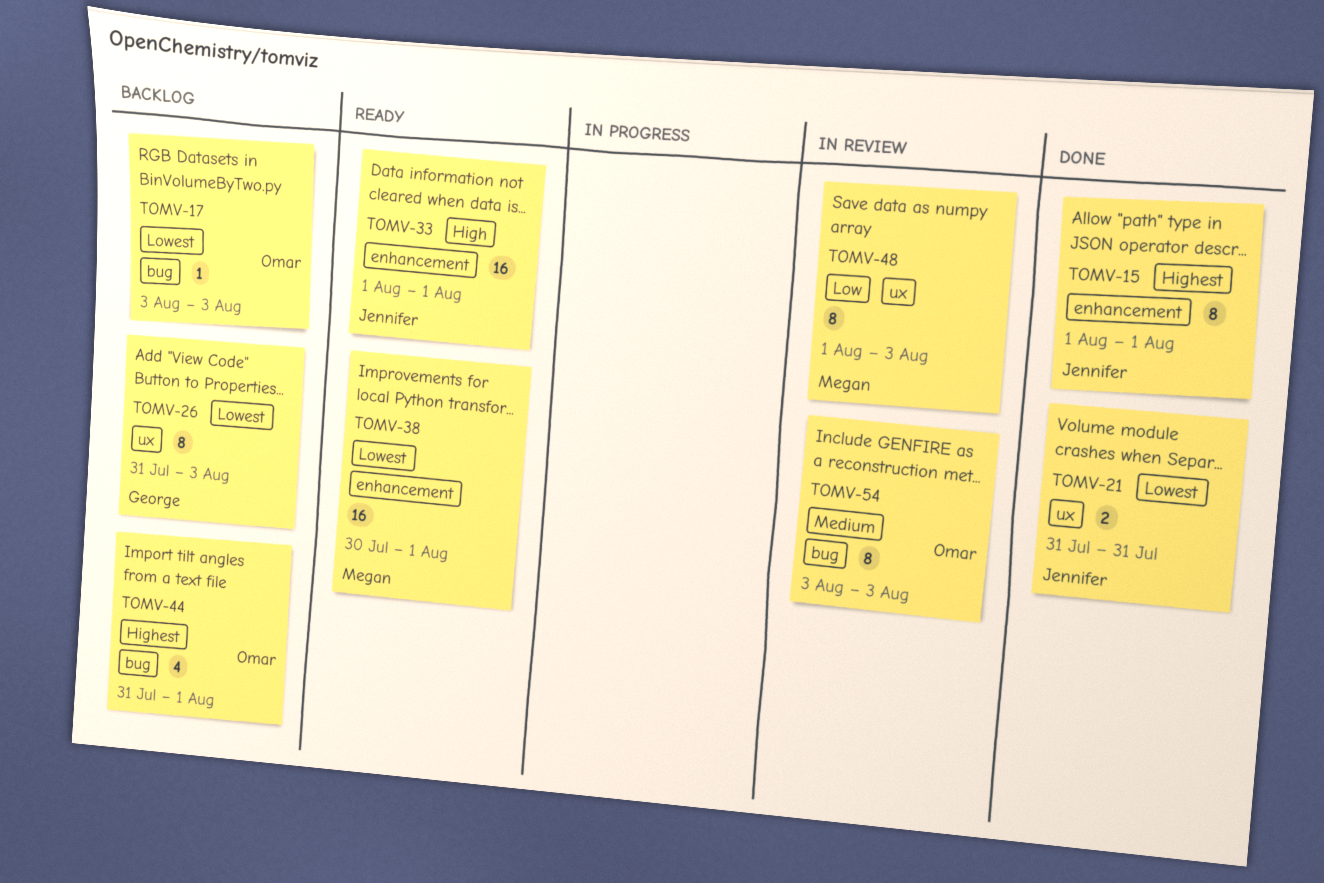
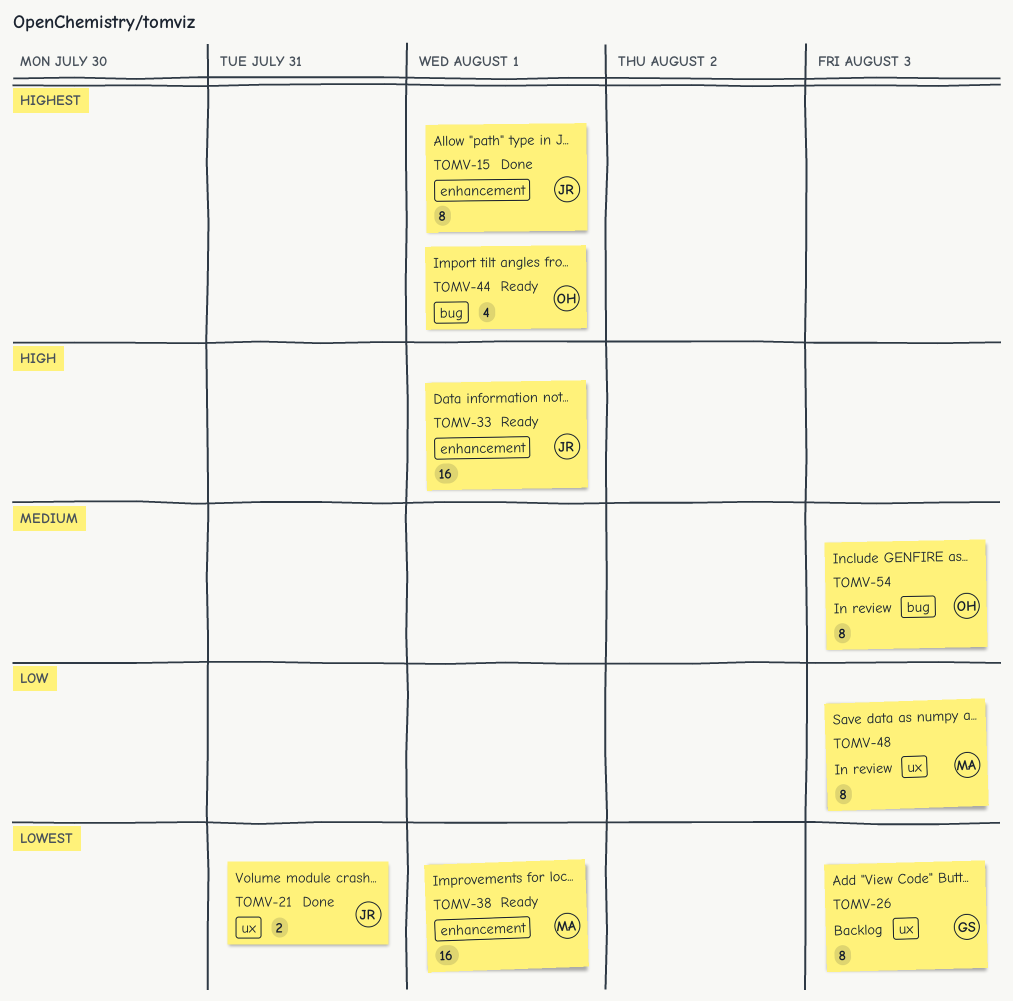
TOMV-17: present -> none
TOMV-44, status: Backlog -> Ready

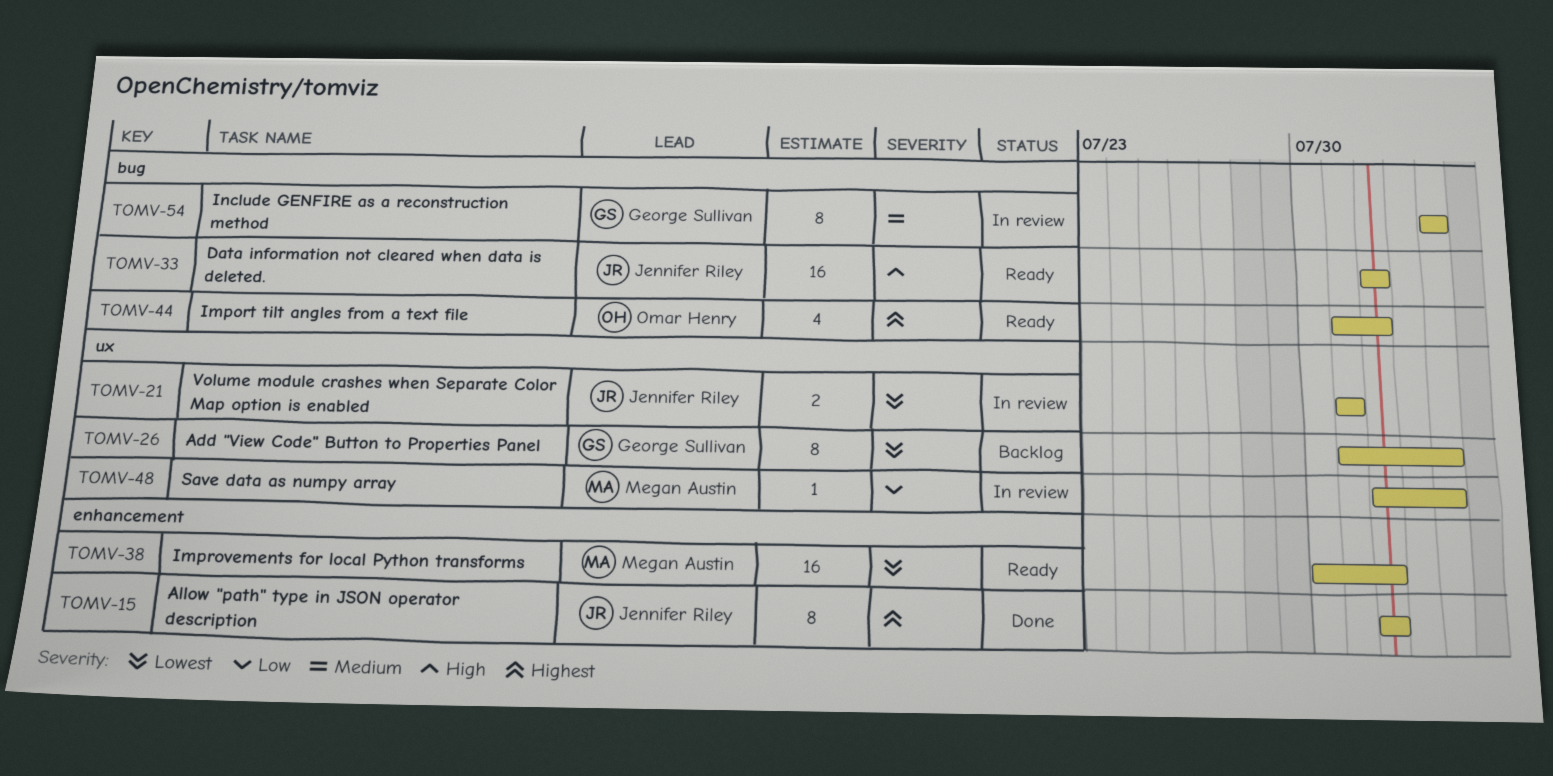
TOMV-21, status: Done -> In review
TOMV-33, label: enhancement -> bug
TOMV-48, estimate: 8 -> 1
TOMV-54, owner: Omar Henry -> George Sullivan

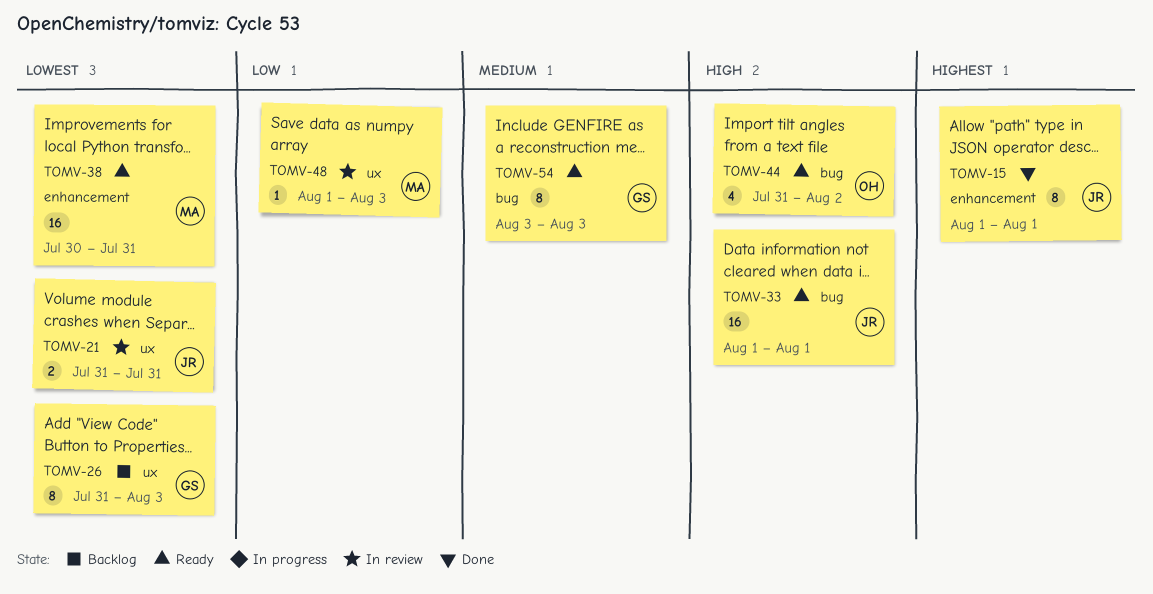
TOMV-38, due: Aug 1 -> Jul 31
TOMV-44, priority: Highest -> High
TOMV-44, due: Aug 1 -> Aug 2
TOMV-54, status: In review -> Ready

